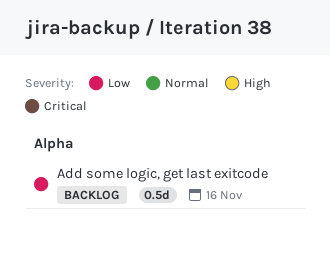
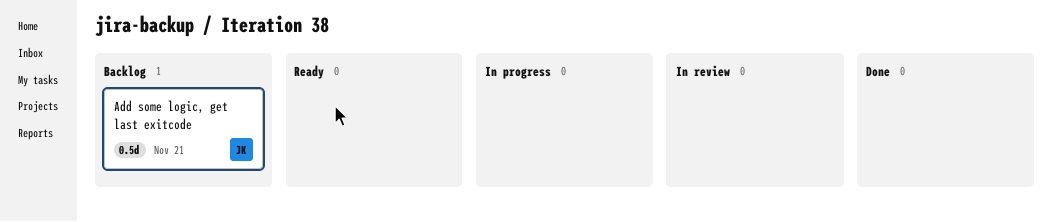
Add some logic, get last exitcode, due: Nov 16 -> Nov 21

